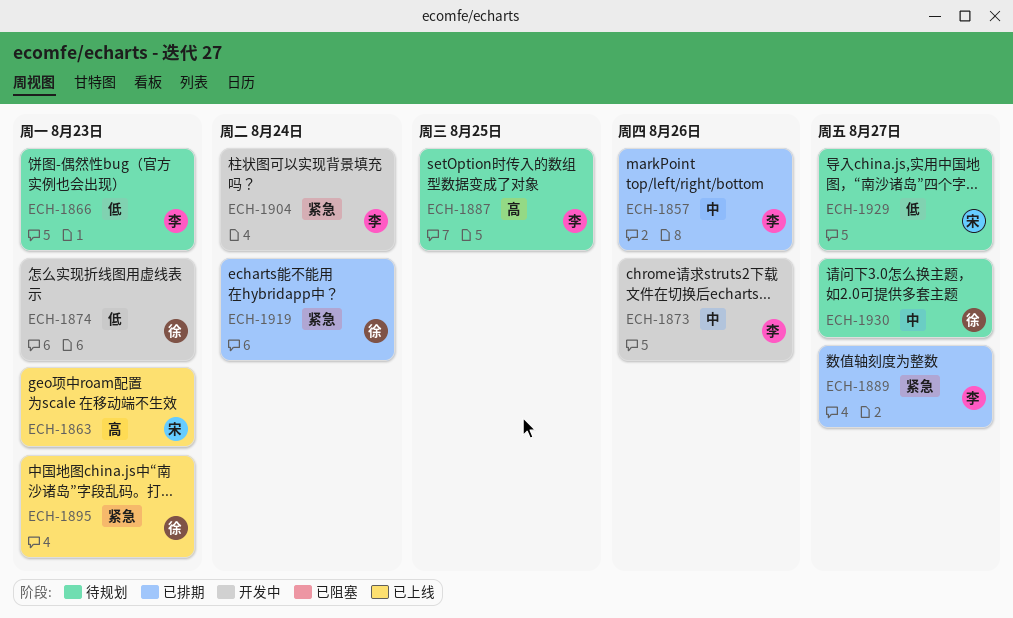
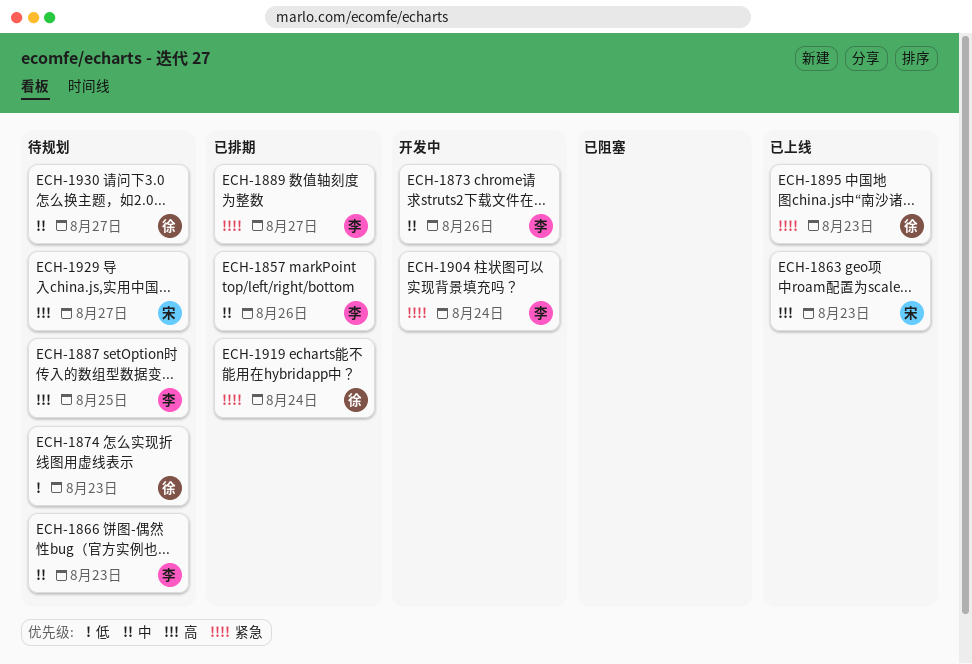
ECH-1866, priority: 低 -> 中
ECH-1874, status: 开发中 -> 待规划
ECH-1929, priority: 低 -> 高

